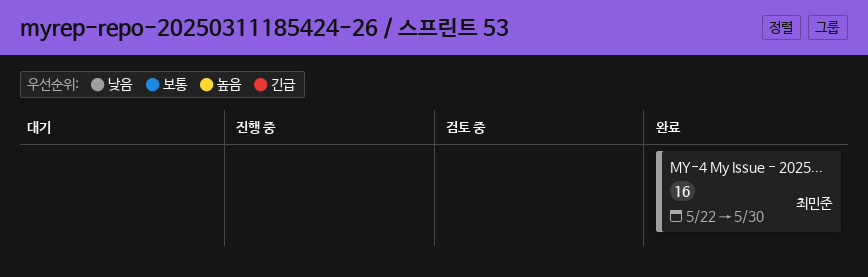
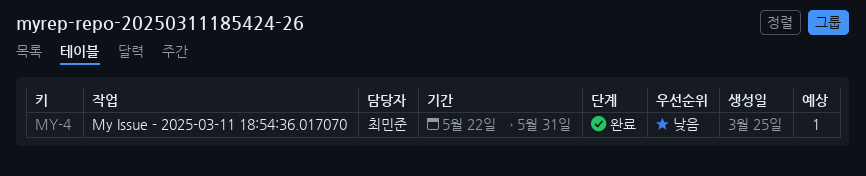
MY-4, estimate: 16 -> 1
MY-4, due: May 30 -> May 31

